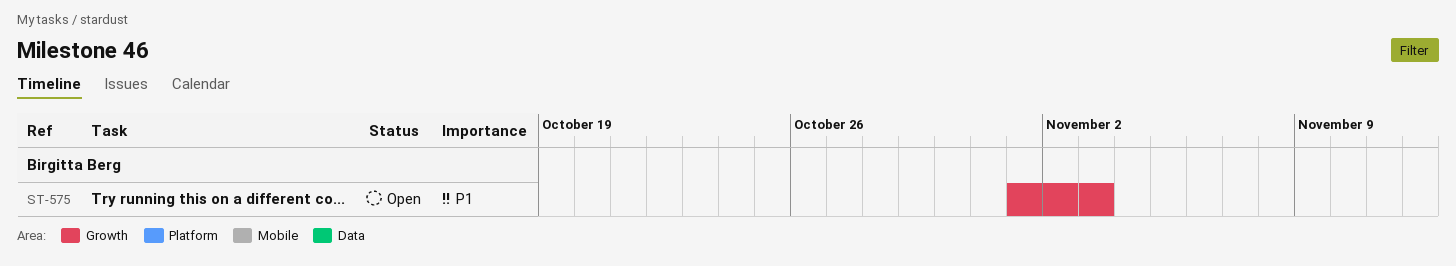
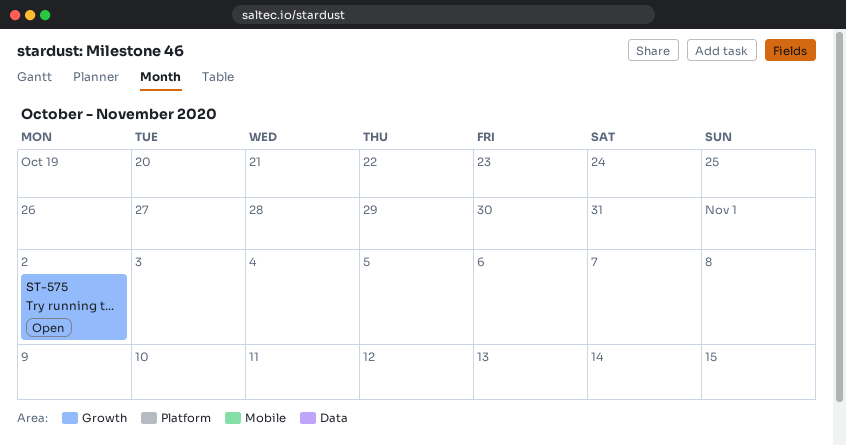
ST-575, due: Nov 3 -> Nov 2

